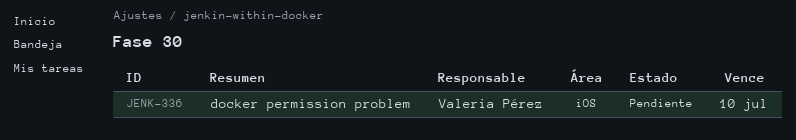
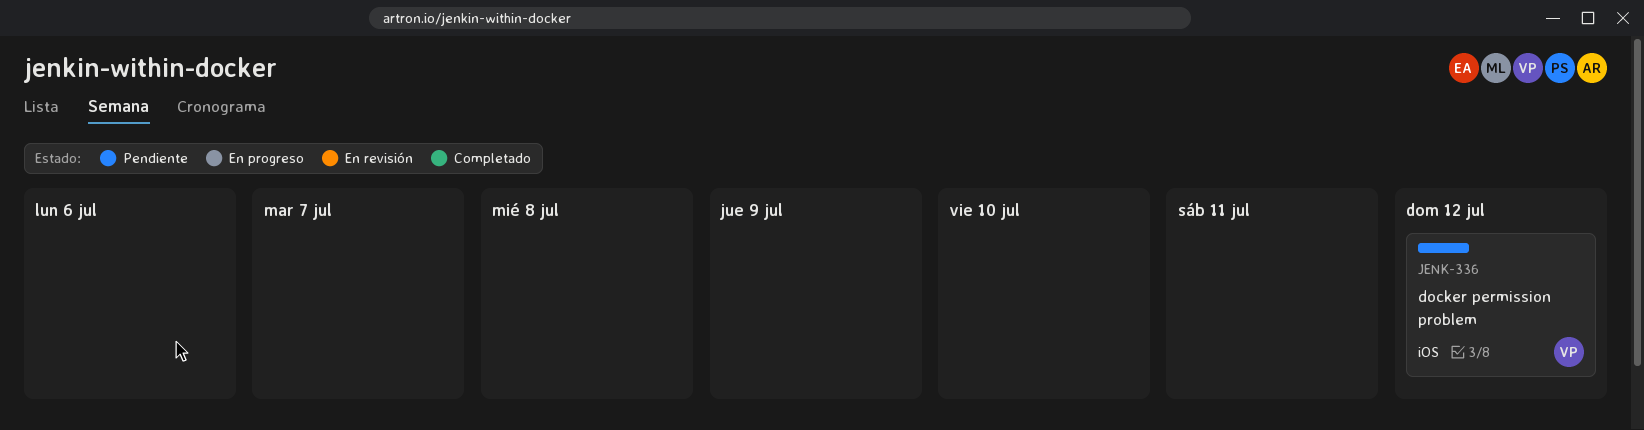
JENK-336, due: Jul 10 -> Jul 12

